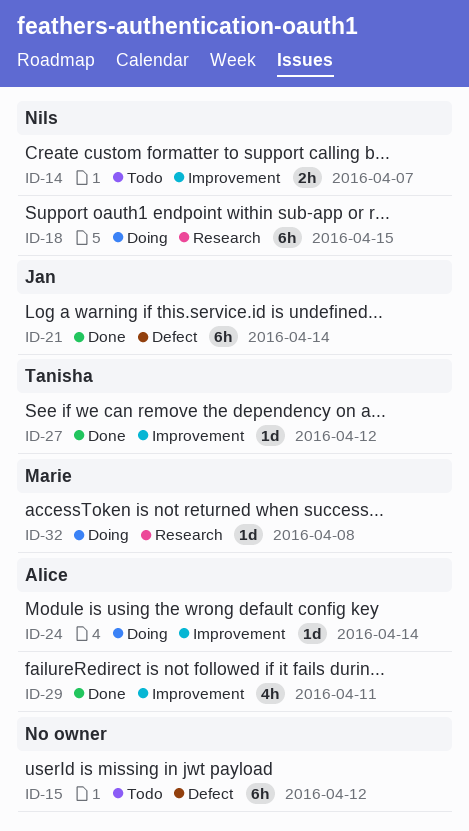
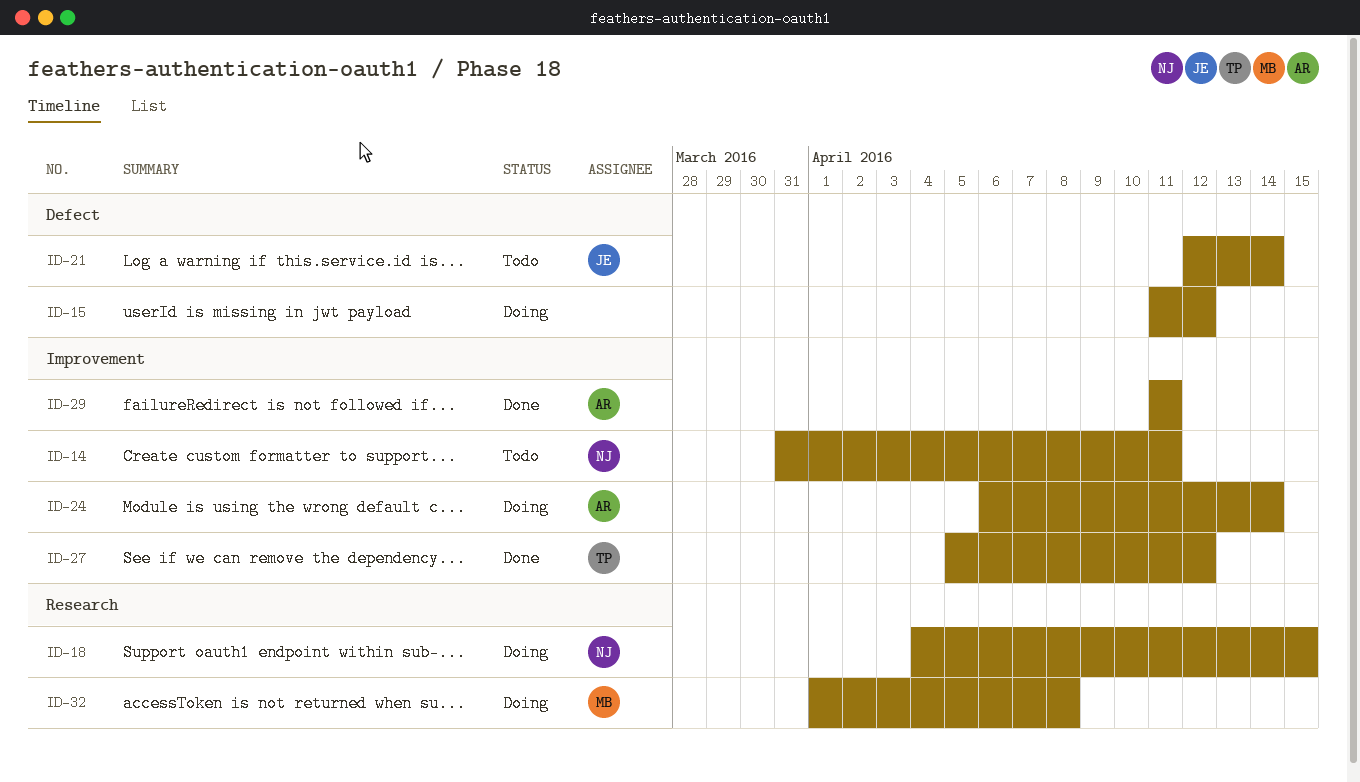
ID-14, due: Apr 7 -> Apr 11
ID-15, status: Todo -> Doing
ID-21, status: Done -> Todo

